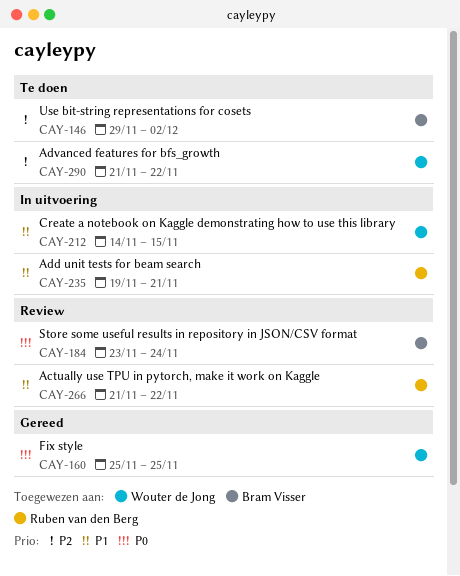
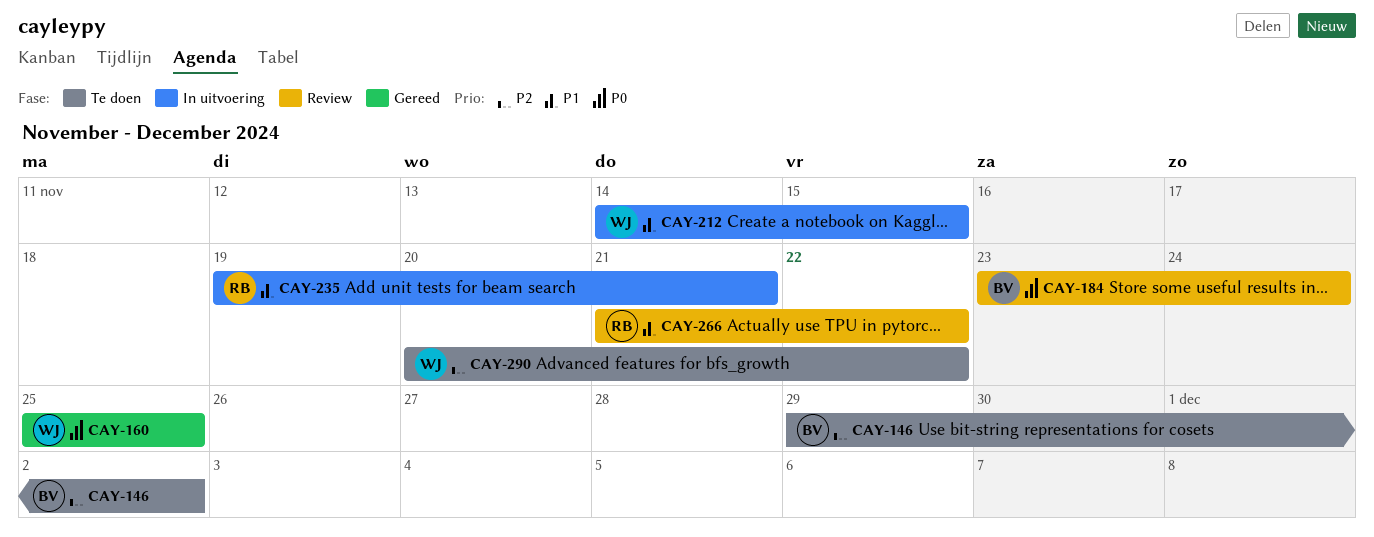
CAY-290, start: Nov 21 -> Nov 20

